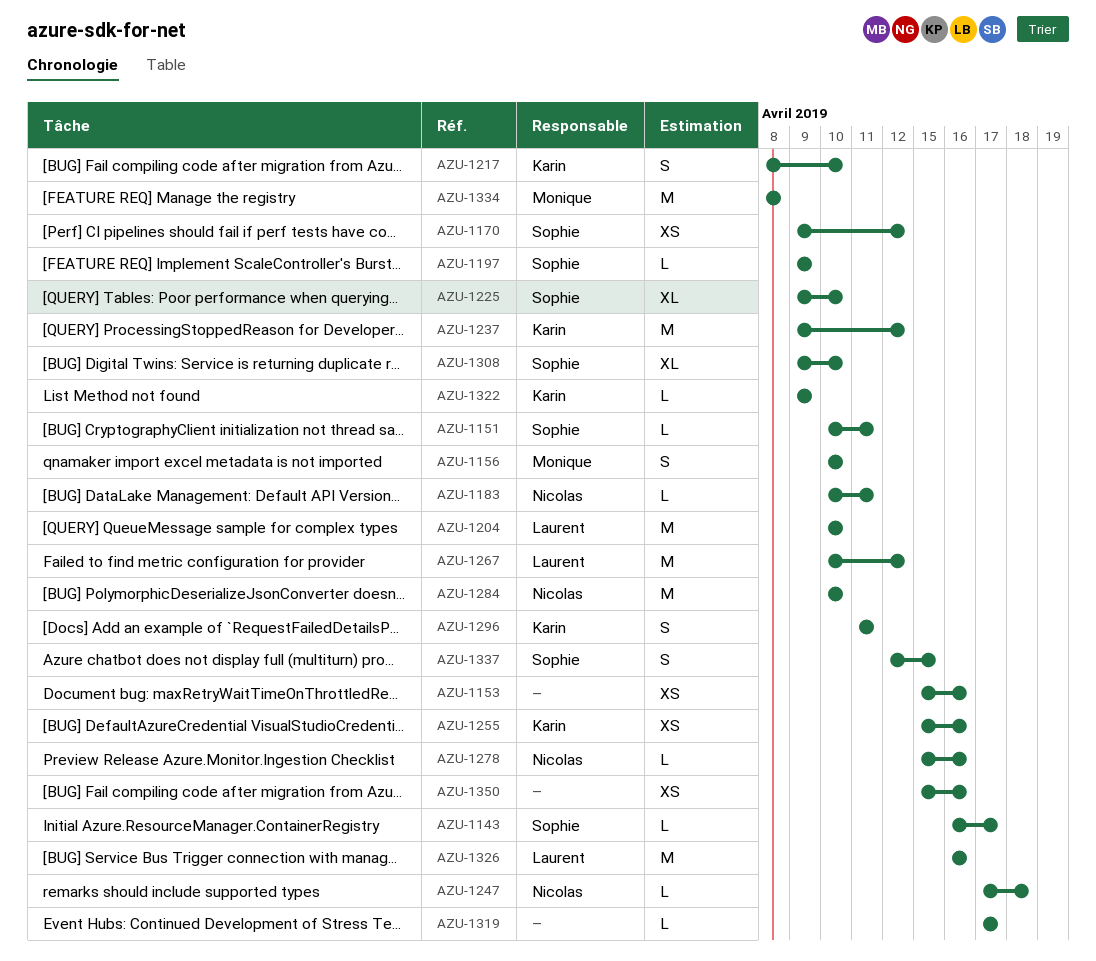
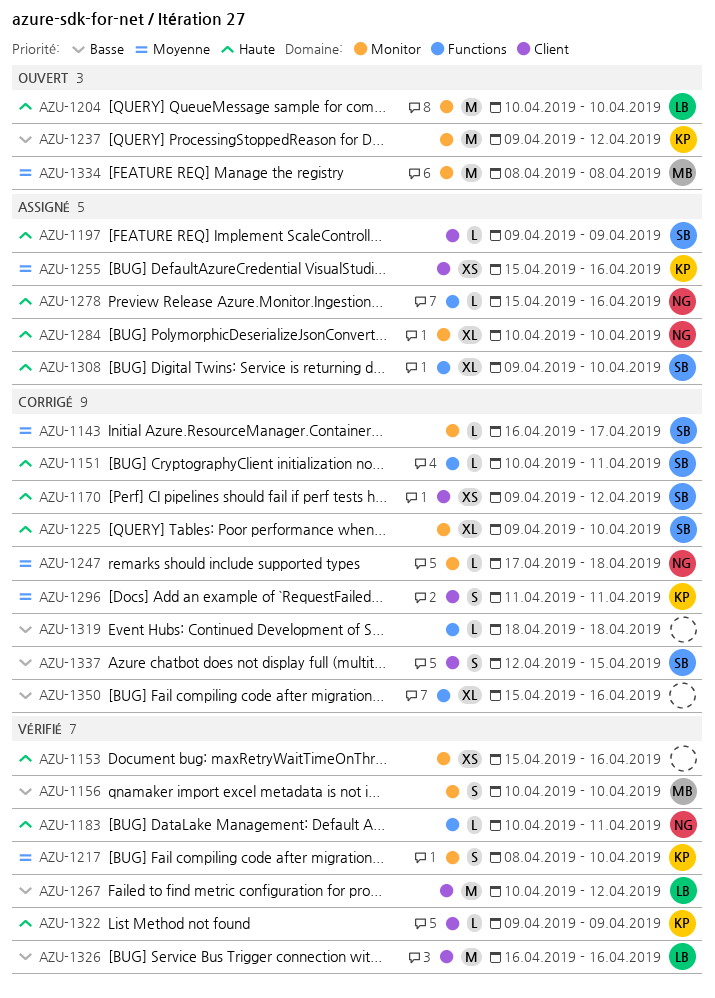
AZU-1284, estimate: M -> XL
AZU-1319, start: Apr 17 -> Apr 18
AZU-1319, due: Apr 17 -> Apr 18
AZU-1350, estimate: XS -> XL

